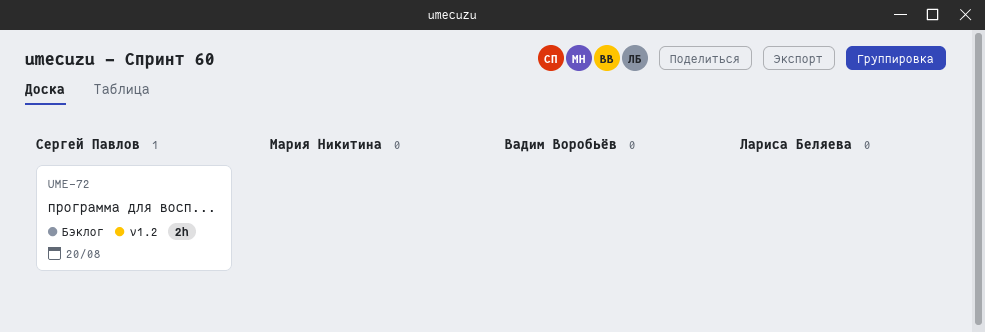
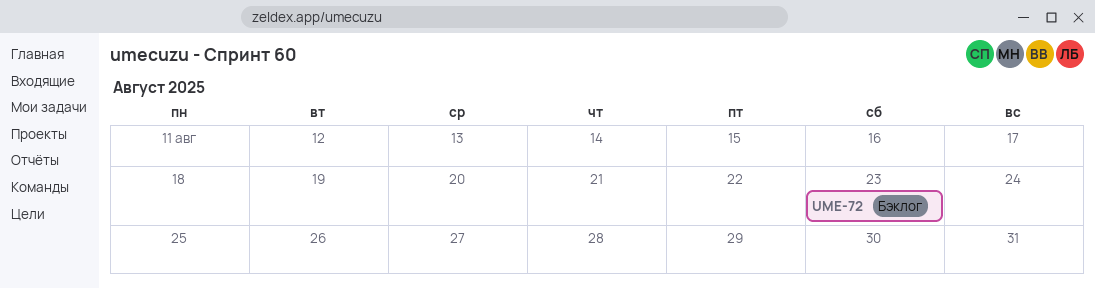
UME-72, due: Aug 20 -> Aug 23

